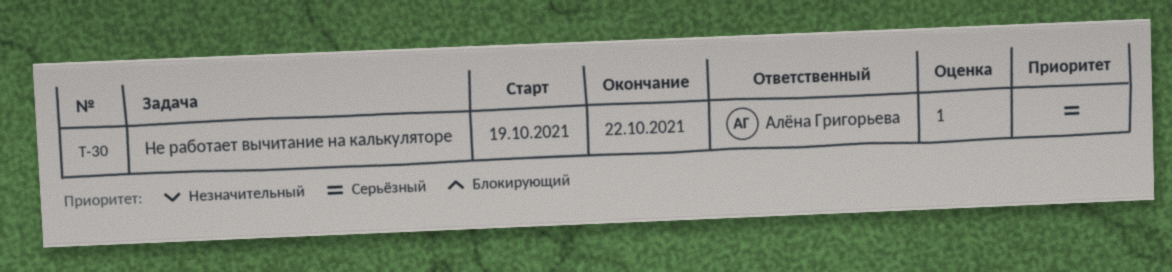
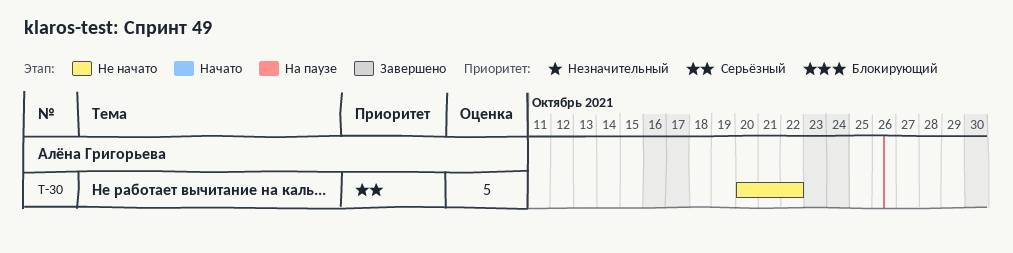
T-30, estimate: 1 -> 5
T-30, start: Oct 19 -> Oct 20

